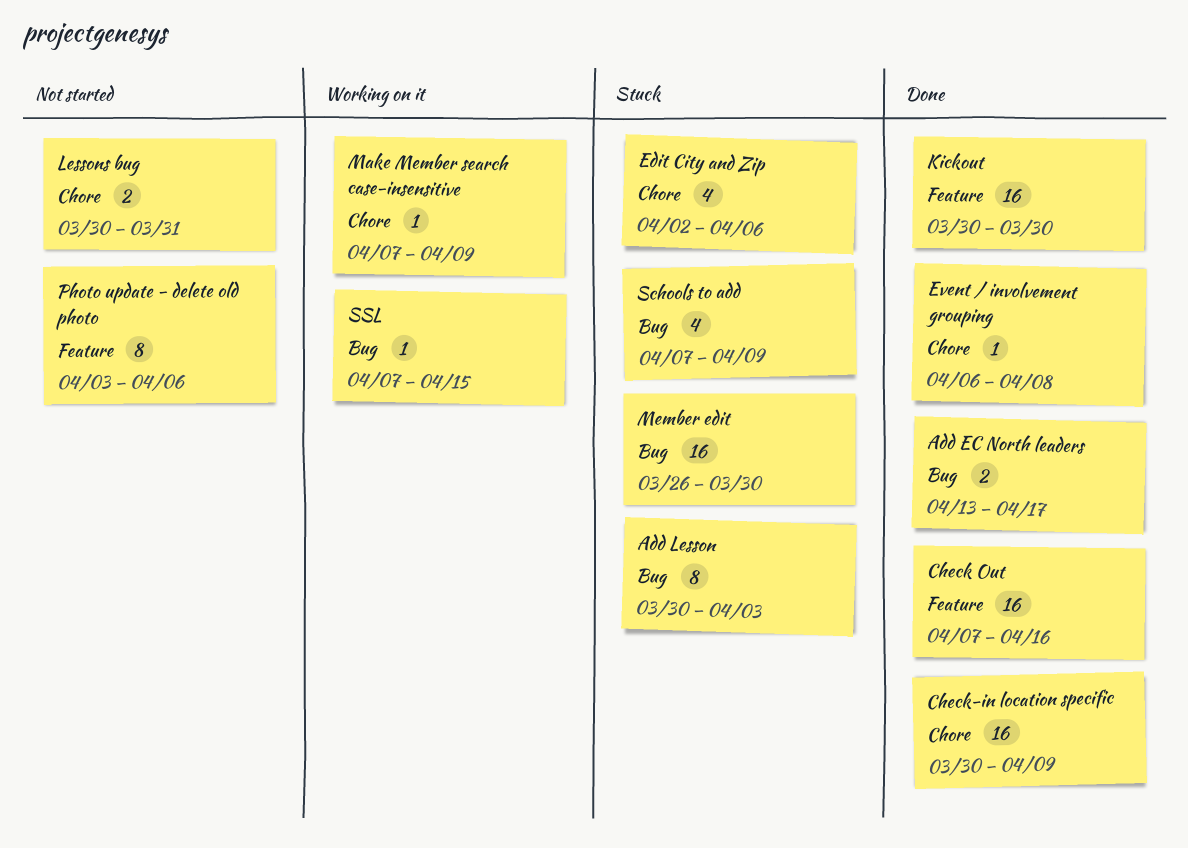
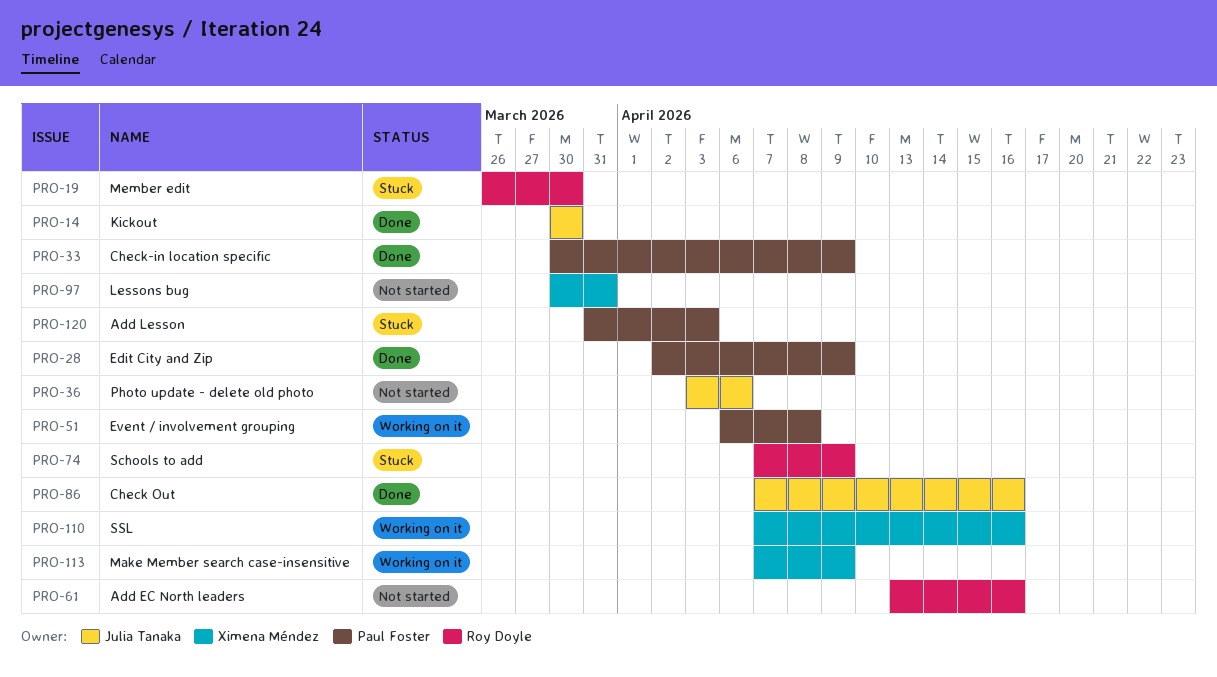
Add EC North leaders, status: Done -> Not started
Add EC North leaders, due: Apr 17 -> Apr 16
Add Lesson, start: Mar 30 -> Mar 31
Edit City and Zip, status: Stuck -> Done
Edit City and Zip, due: Apr 6 -> Apr 9
Event / involvement grouping, status: Done -> Working on it
SSL, due: Apr 15 -> Apr 16

